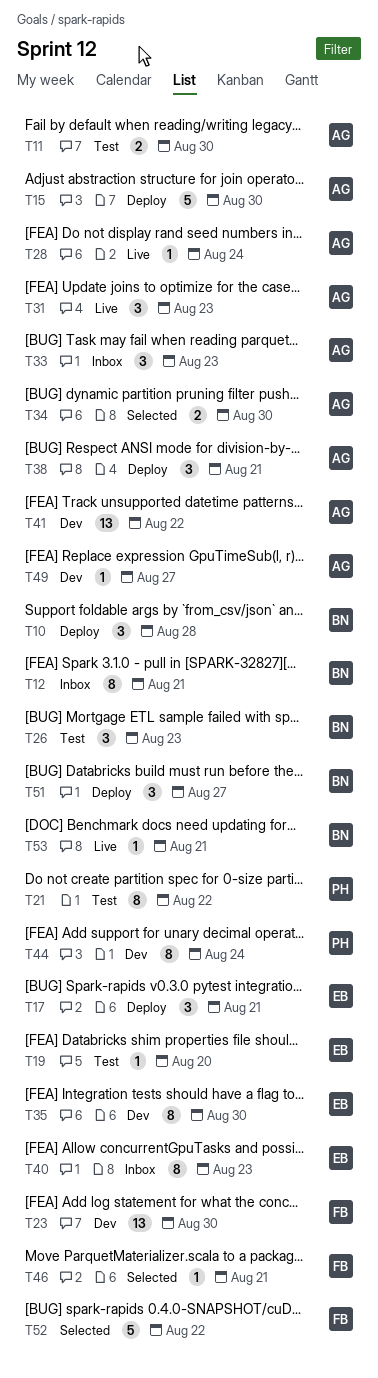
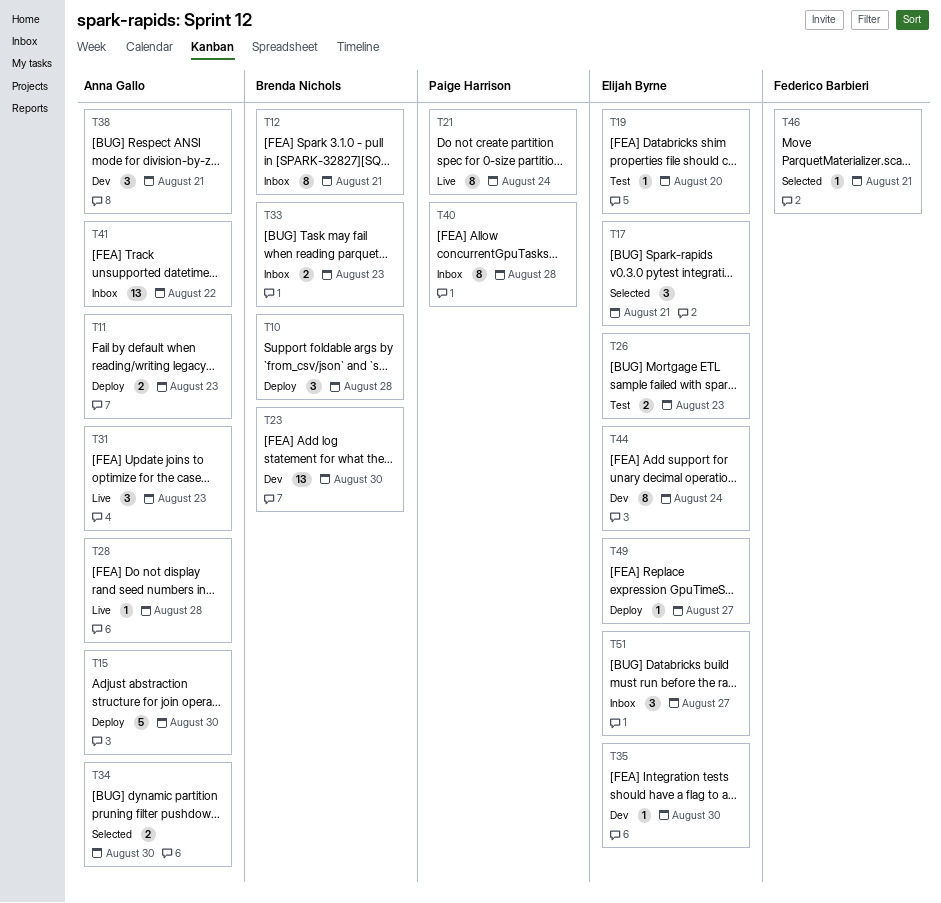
T11, status: Test -> Deploy
T11, due: Aug 30 -> Aug 23
T17, status: Deploy -> Selected
T21, status: Test -> Live
T21, due: Aug 22 -> Aug 24
T23, owner: Federico Barbieri -> Brenda Nichols
T26, owner: Brenda Nichols -> Elijah Byrne
T26, estimate: 3 -> 2
T28, due: Aug 24 -> Aug 28
T33, owner: Anna Gallo -> Brenda Nichols
T33, estimate: 3 -> 2
T35, estimate: 8 -> 1
T38, status: Deploy -> Dev
T40, owner: Elijah Byrne -> Paige Harrison
T40, due: Aug 23 -> Aug 28
T41, status: Dev -> Inbox
T44, owner: Paige Harrison -> Elijah Byrne
T49, status: Dev -> Deploy
T49, owner: Anna Gallo -> Elijah Byrne
T51, status: Deploy -> Inbox
T51, owner: Brenda Nichols -> Elijah Byrne
T52: present -> none
T53: present -> none

